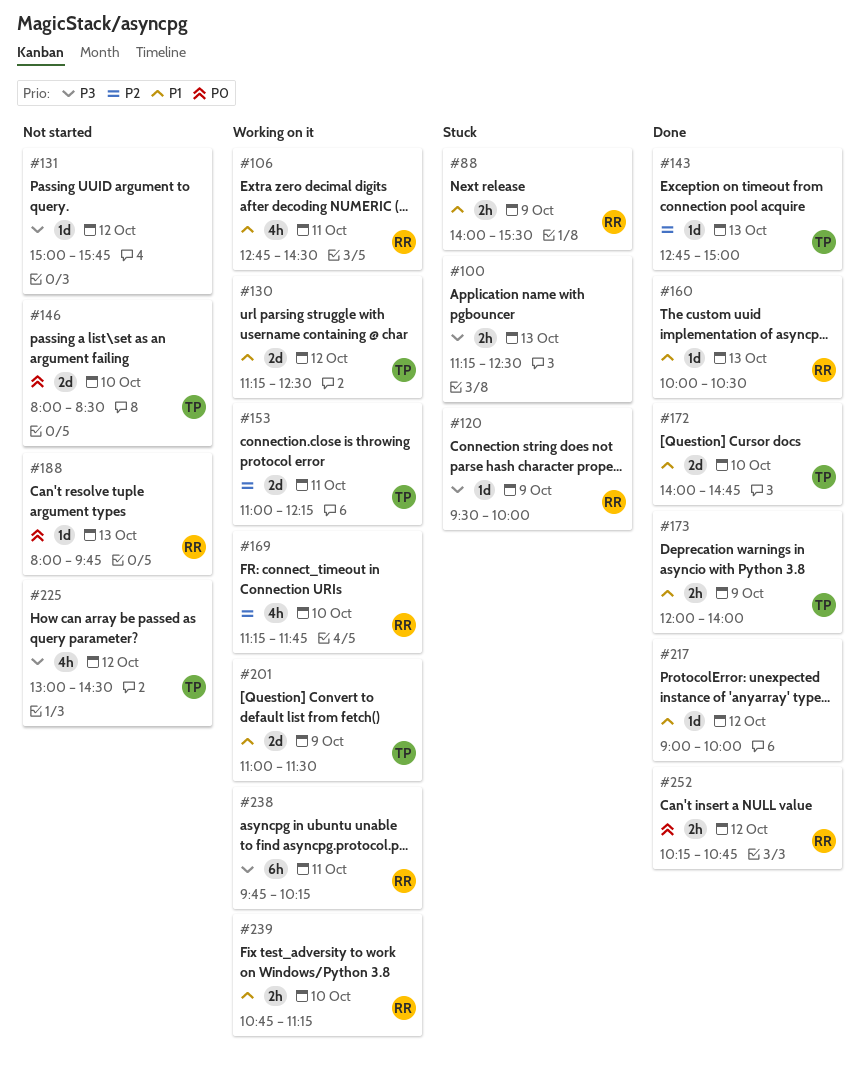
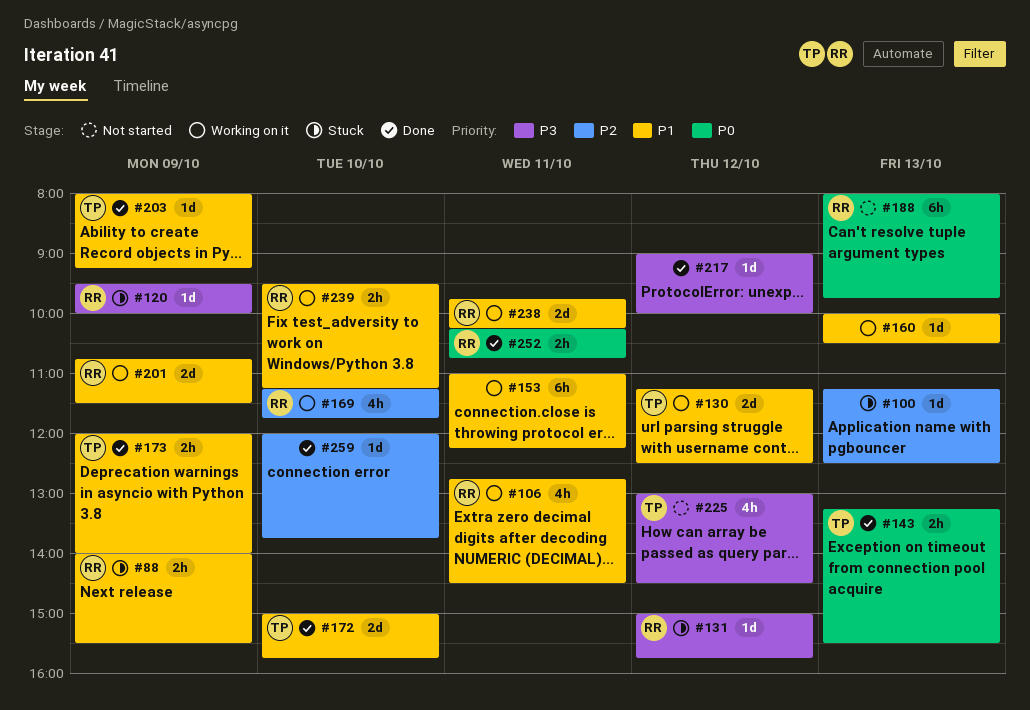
#100, priority: P3 -> P2
#100, estimate: 2h -> 1d
#131, status: Not started -> Stuck
#131, owner: none -> RR
#143, priority: P2 -> P0
#143, estimate: 1d -> 2h
#143, begins: 12:45 -> 13:15
#143, ends: 15:00 -> 15:30
#146: present -> none
#153, owner: TP -> none
#153, priority: P2 -> P1
#153, estimate: 2d -> 6h
#160, status: Done -> Working on it
#160, owner: RR -> none
#172, begins: 14:00 -> 15:00
#172, ends: 14:45 -> 15:45
#188, estimate: 1d -> 6h
#201, owner: TP -> RR
#201, begins: 11:00 -> 10:45
#203: none -> present
#217, priority: P1 -> P3
#238, priority: P3 -> P1
#238, estimate: 6h -> 2d
#239, begins: 10:45 -> 09:30
#252, day: Oct 12 -> Oct 11
#259: none -> present

